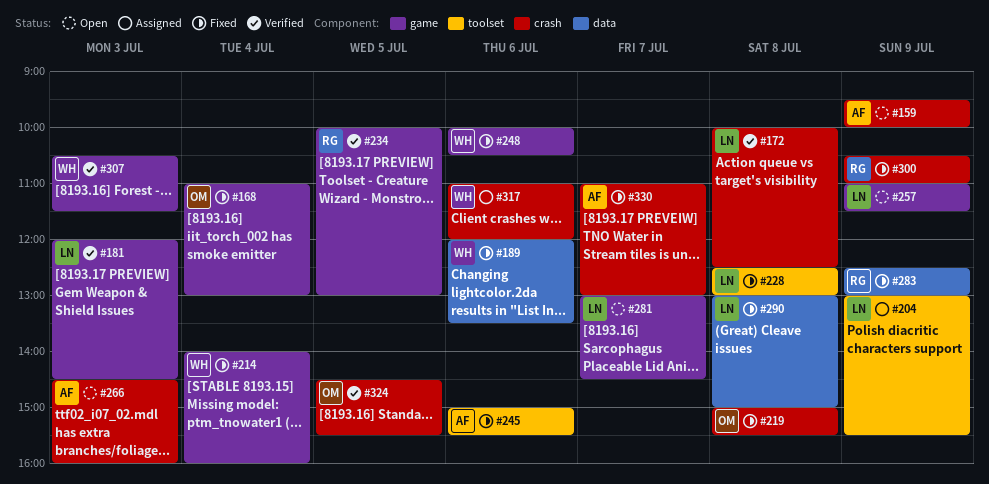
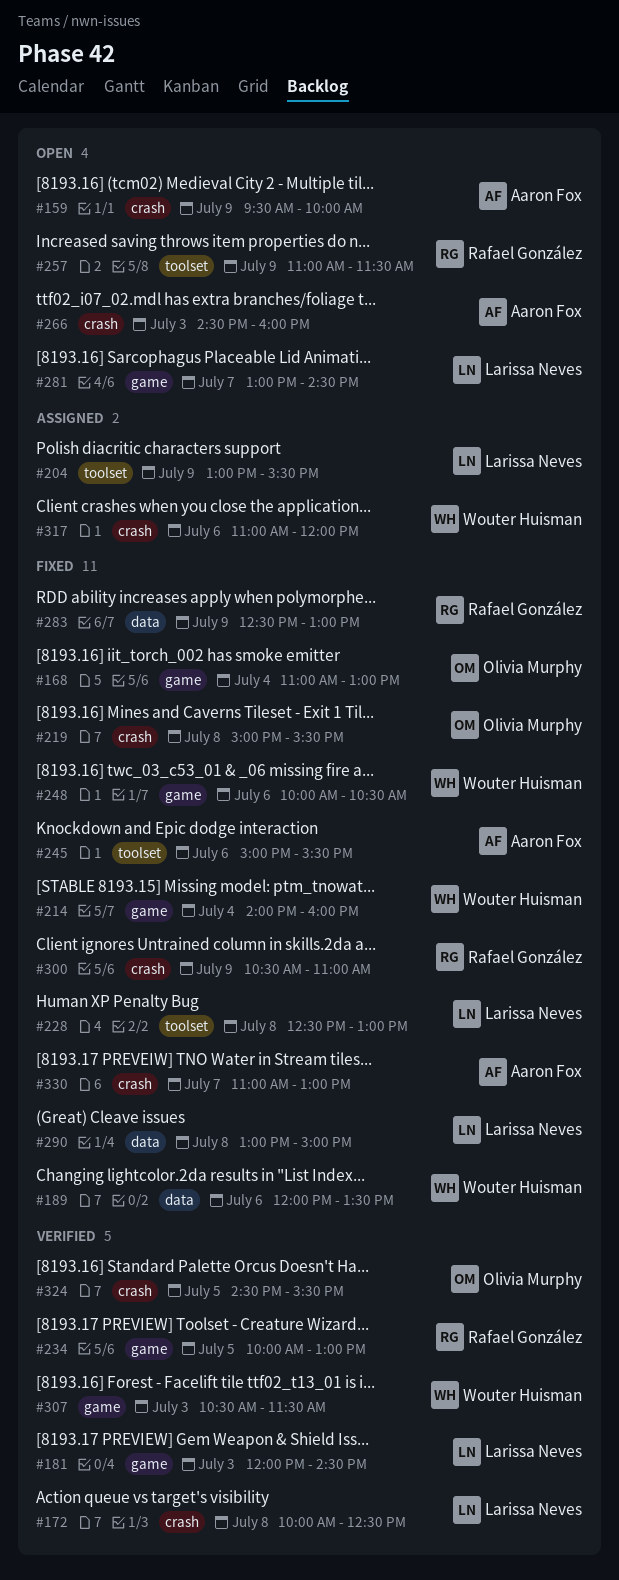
#257, owner: Larissa Neves -> Rafael González
#257, label: game -> toolset

